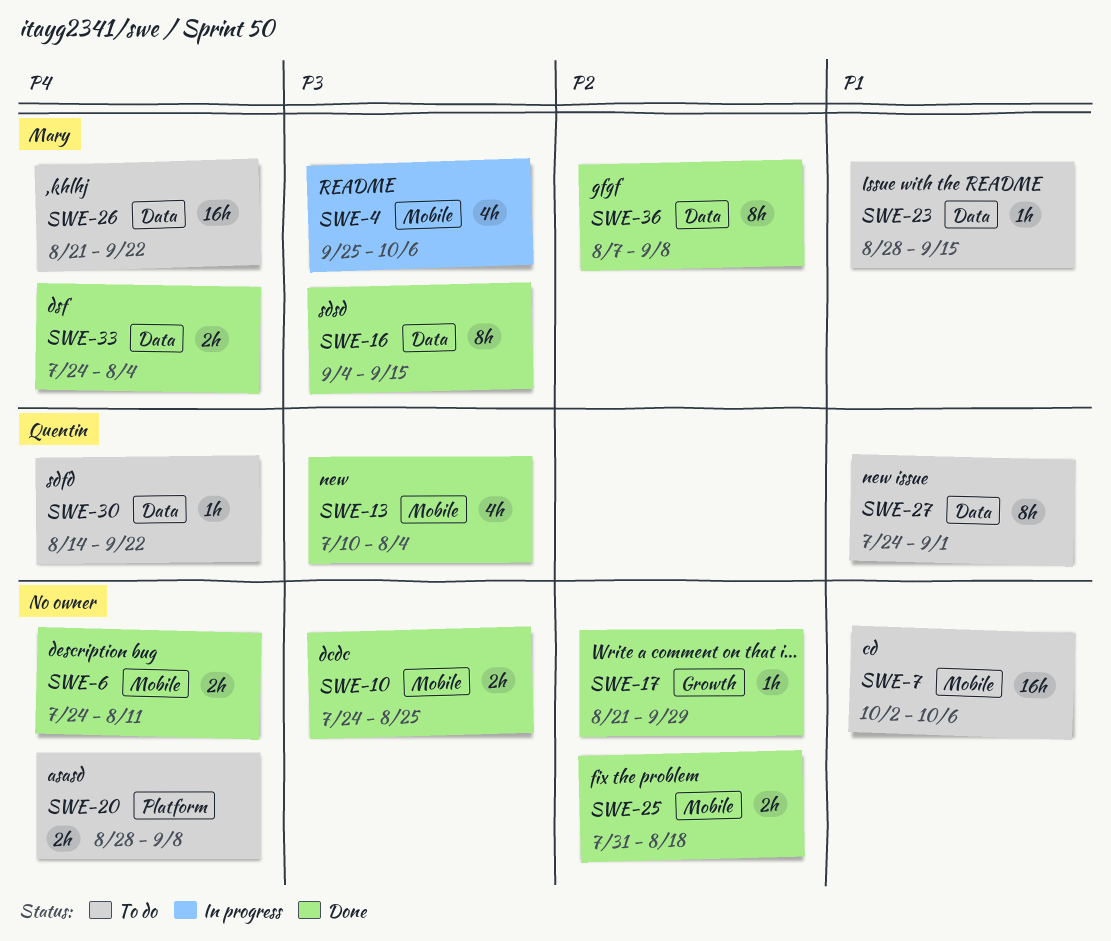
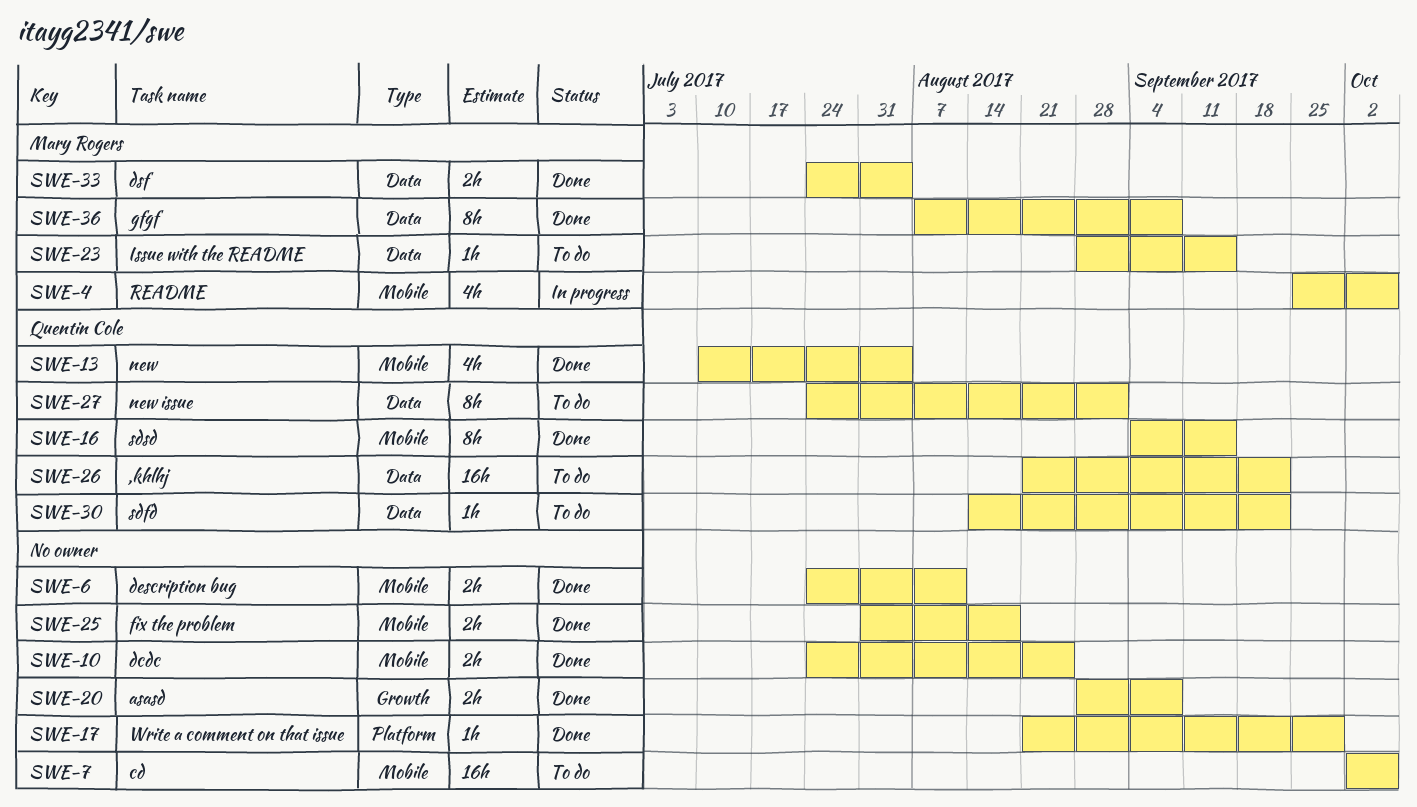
SWE-16, owner: Mary Rogers -> Quentin Cole
SWE-16, label: Data -> Mobile
SWE-17, label: Growth -> Platform
SWE-20, status: To do -> Done
SWE-20, label: Platform -> Growth
SWE-26, owner: Mary Rogers -> Quentin Cole

